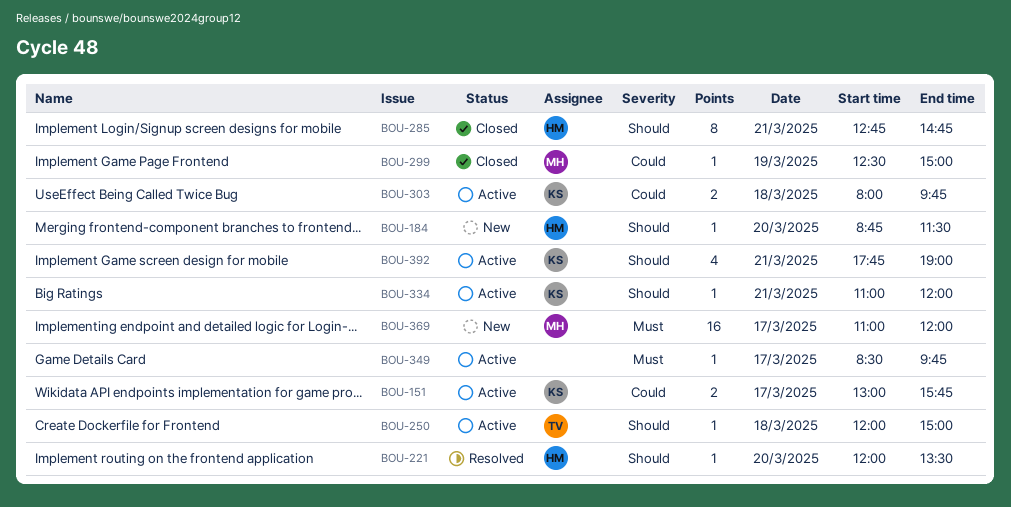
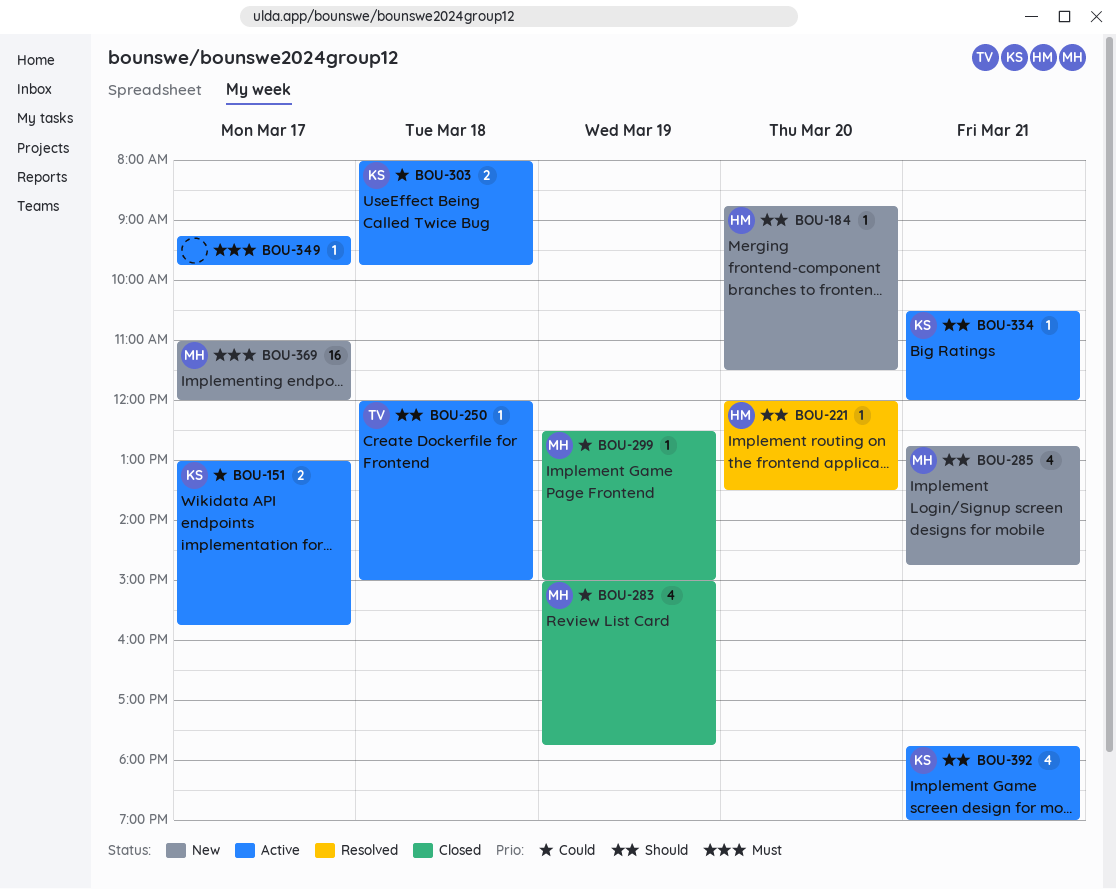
BOU-283: none -> present
BOU-285, status: Closed -> New
BOU-285, owner: HM -> MH
BOU-285, estimate: 8 -> 4
BOU-334, begins: 11:00 -> 10:30
BOU-349, begins: 08:30 -> 09:15

